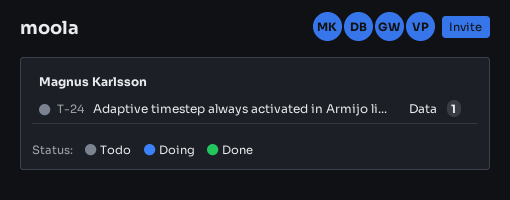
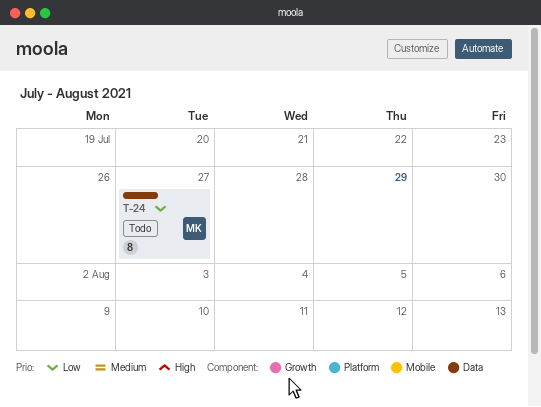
T-24, estimate: 1 -> 8

